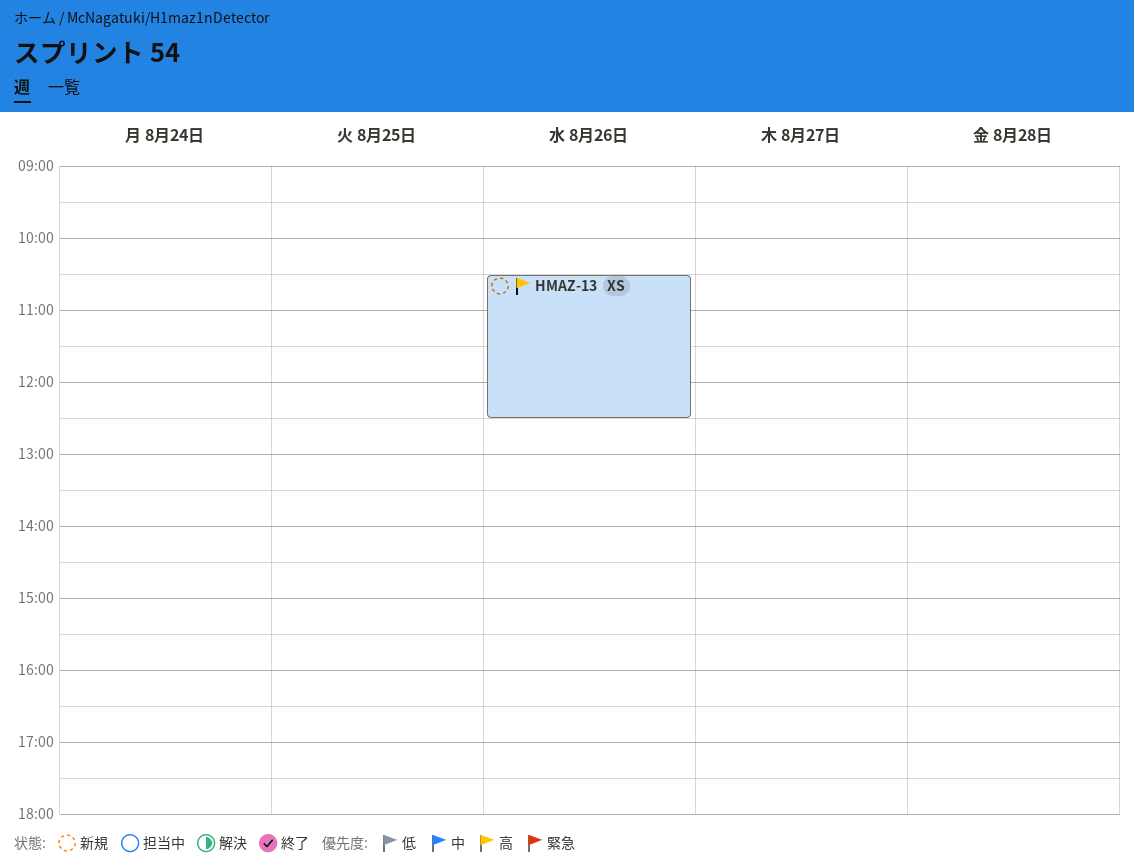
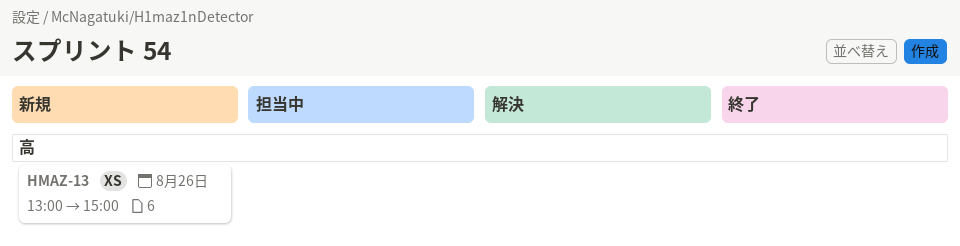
HMAZ-13, begins: 10:30 -> 13:00
HMAZ-13, ends: 12:30 -> 15:00

